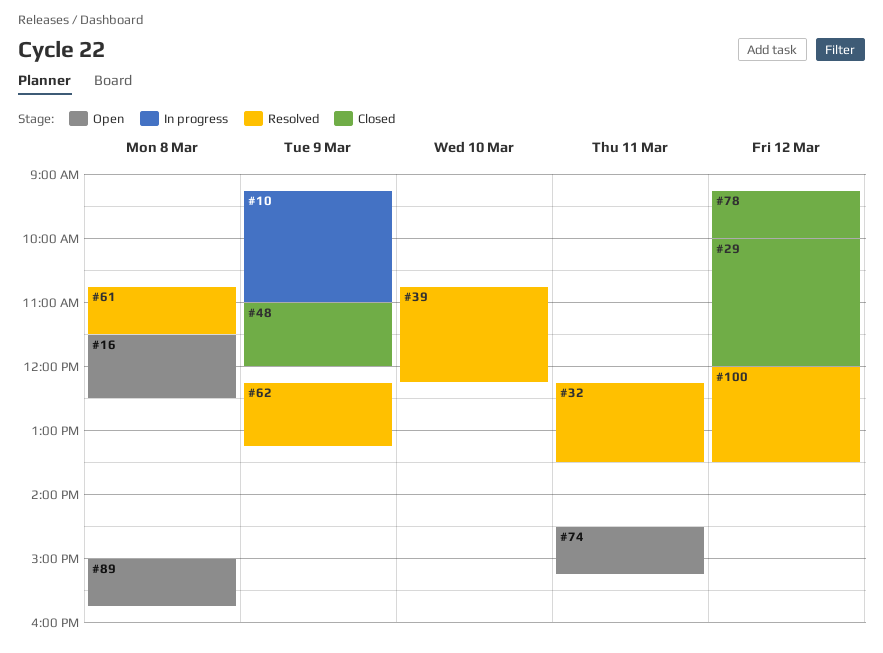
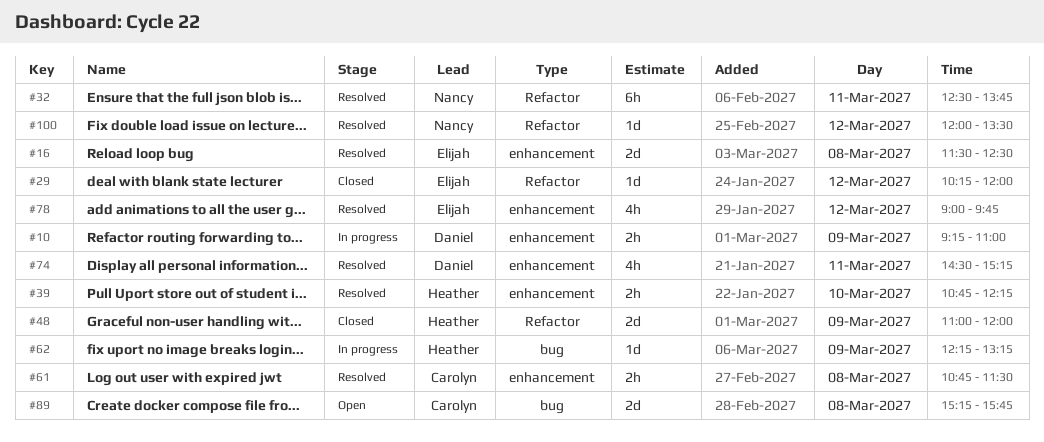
#16, status: Open -> Resolved
#29, begins: 10:00 -> 10:15
#32, begins: 12:15 -> 12:30
#32, ends: 13:30 -> 13:45
#62, status: Resolved -> In progress
#74, status: Open -> Resolved
#78, status: Closed -> Resolved
#78, begins: 09:15 -> 09:00
#78, ends: 10:00 -> 09:45
#89, begins: 15:00 -> 15:15

